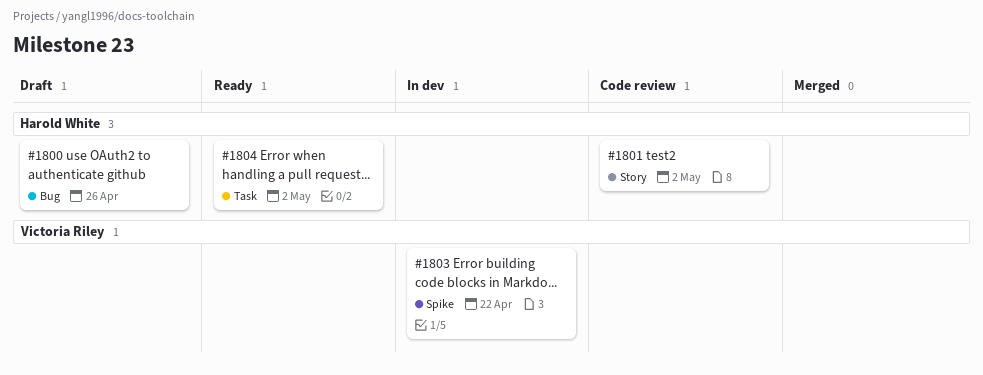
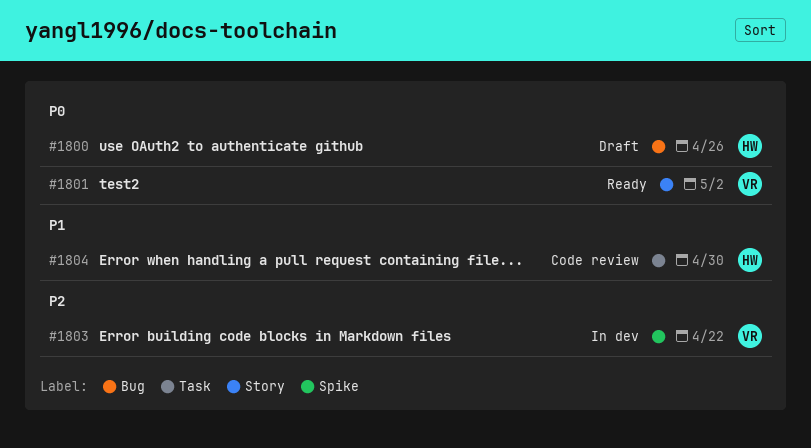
#1801, status: Code review -> Ready
#1801, owner: Harold White -> Victoria Riley
#1804, status: Ready -> Code review
#1804, due: May 2 -> Apr 30

